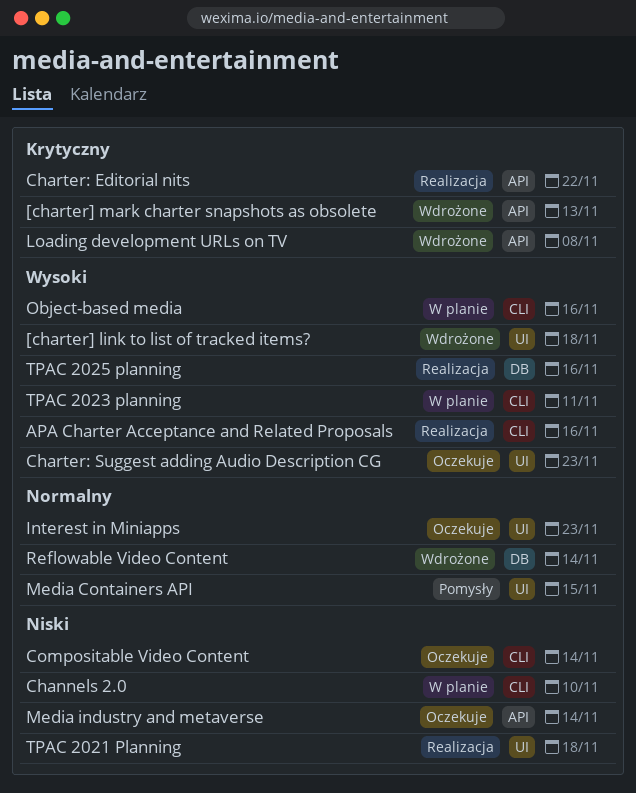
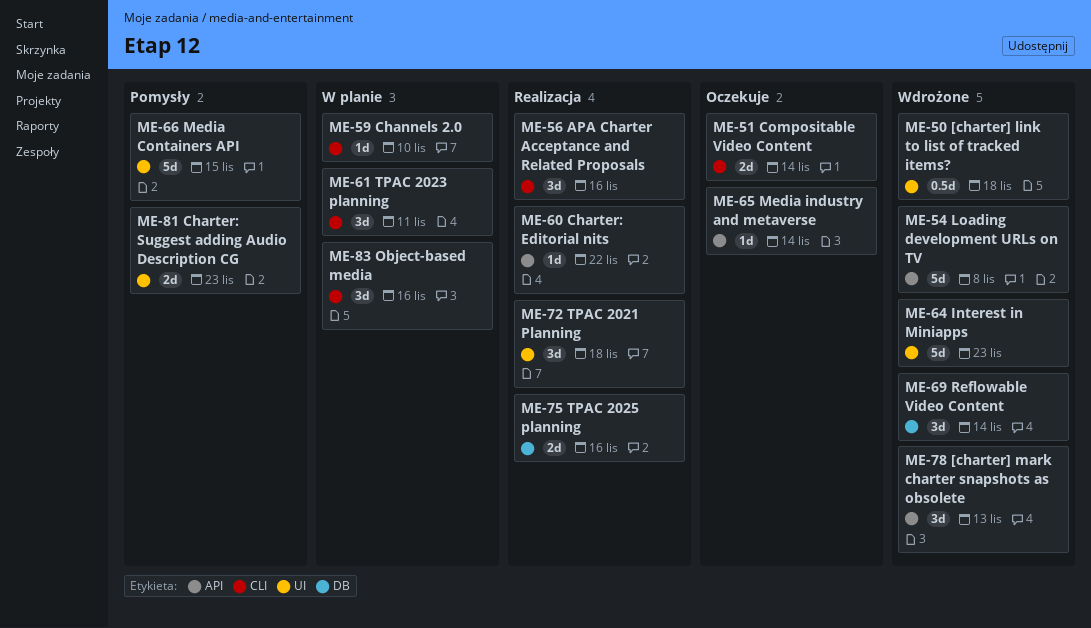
Charter: Suggest adding Audio Description CG, status: Oczekuje -> Pomysły
Interest in Miniapps, status: Oczekuje -> Wdrożone

